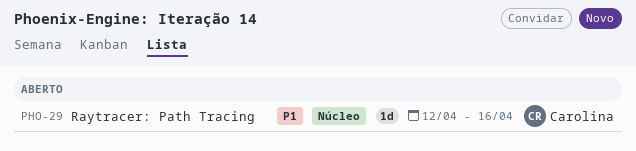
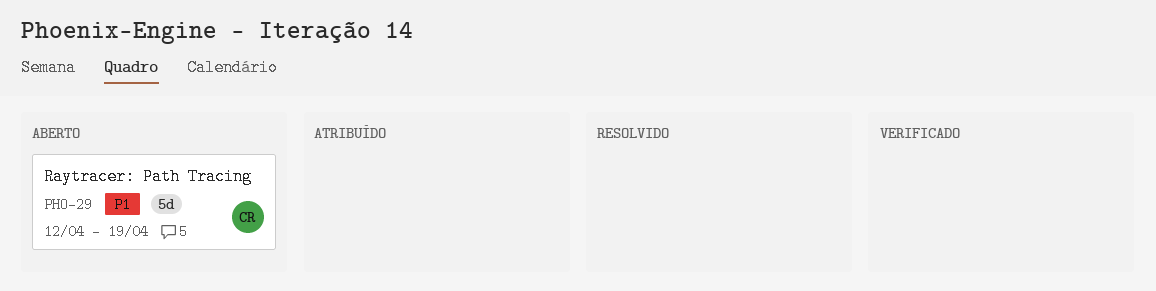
PHO-29, estimate: 1d -> 5d
PHO-29, due: Apr 16 -> Apr 19

